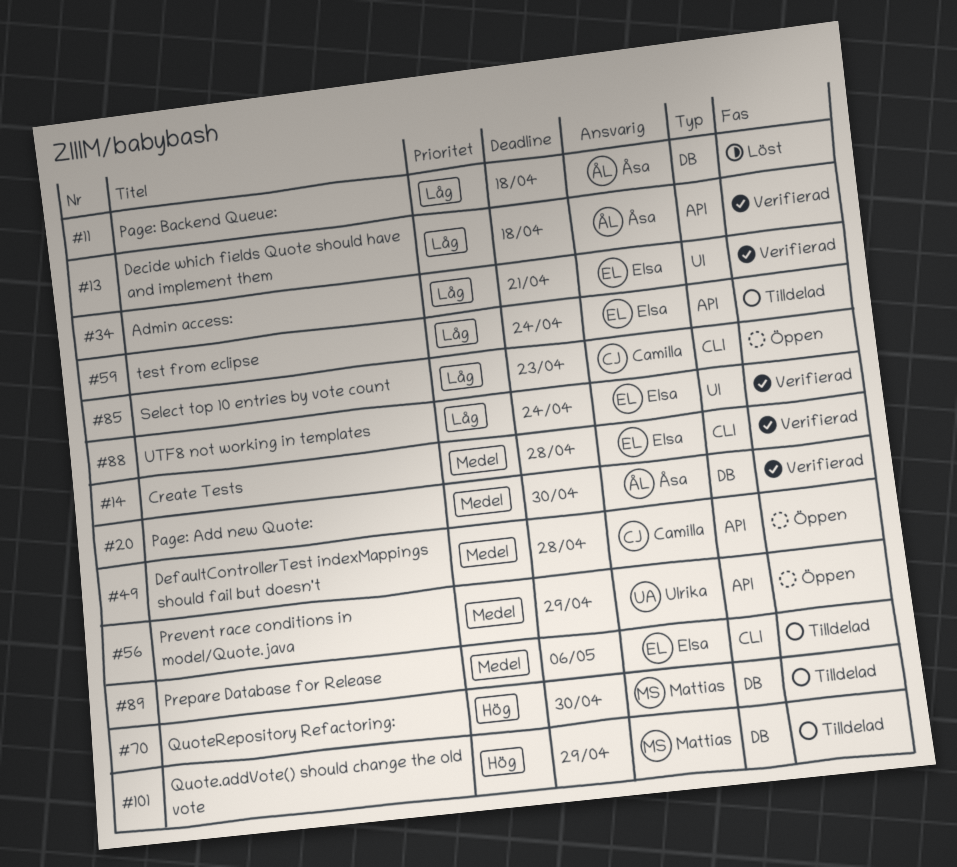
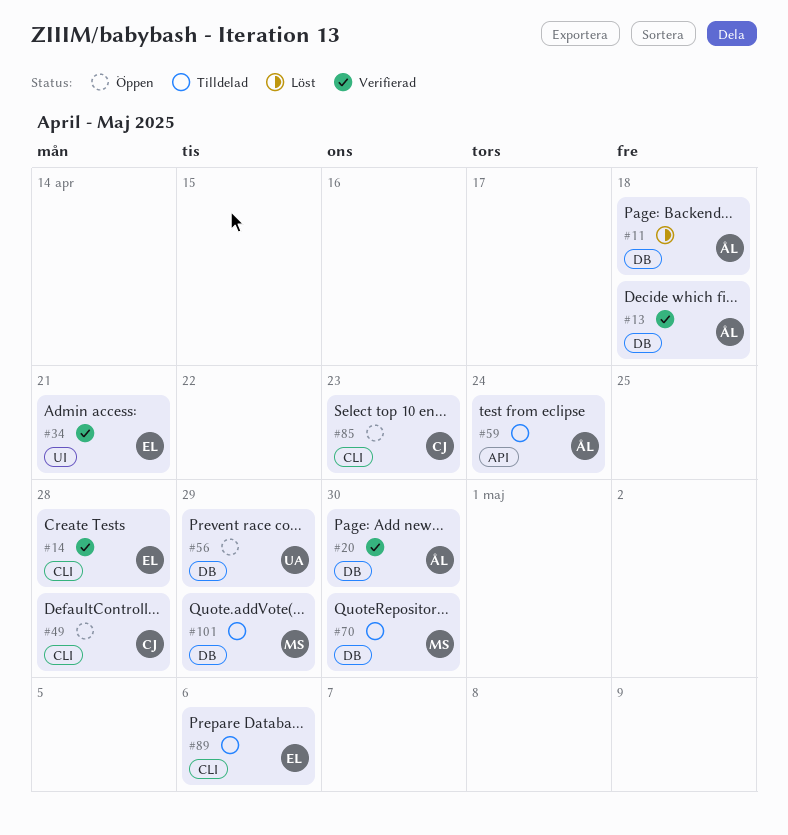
#13, label: API -> DB
#49, label: API -> CLI
#56, label: API -> DB
#59, owner: Elsa -> Åsa
#88: present -> none

